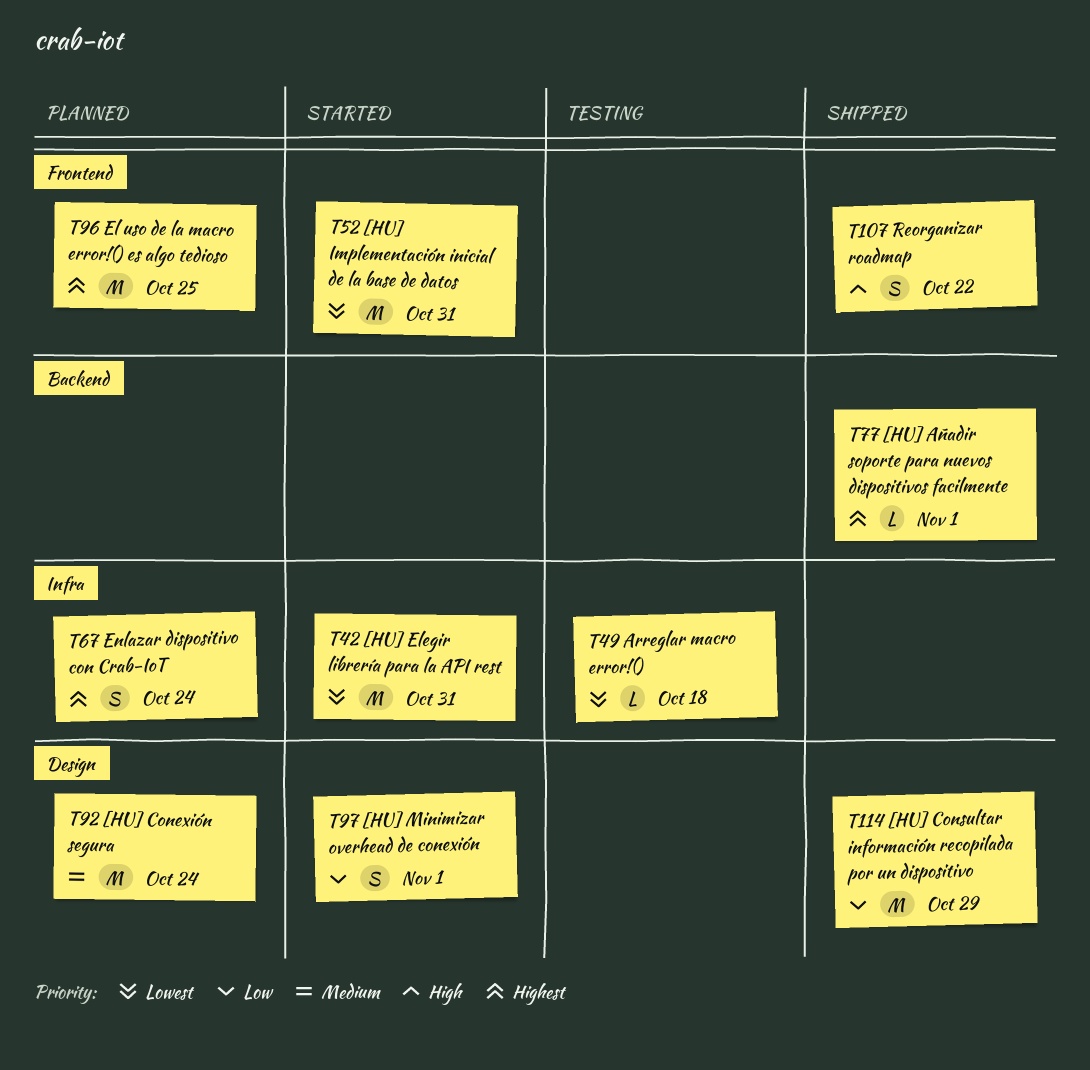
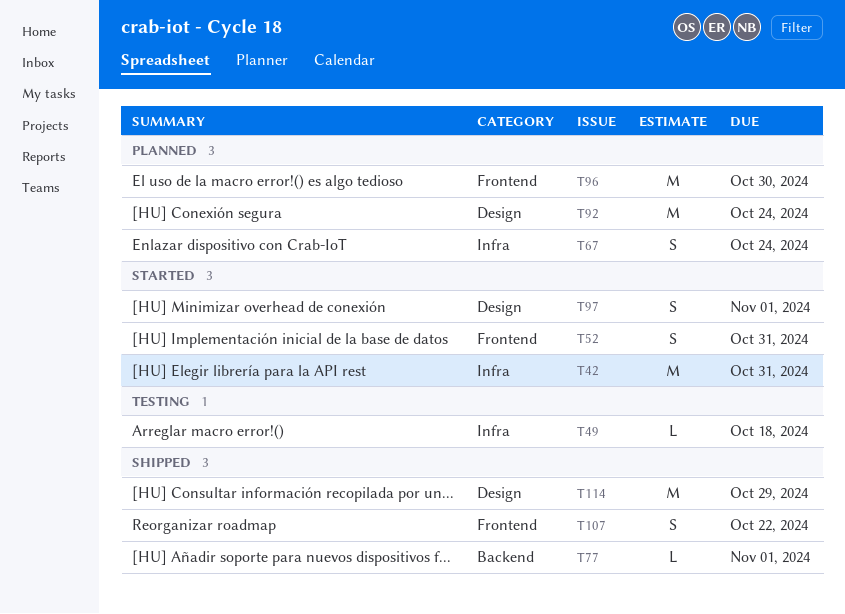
T52, estimate: M -> S
T96, due: Oct 25 -> Oct 30

